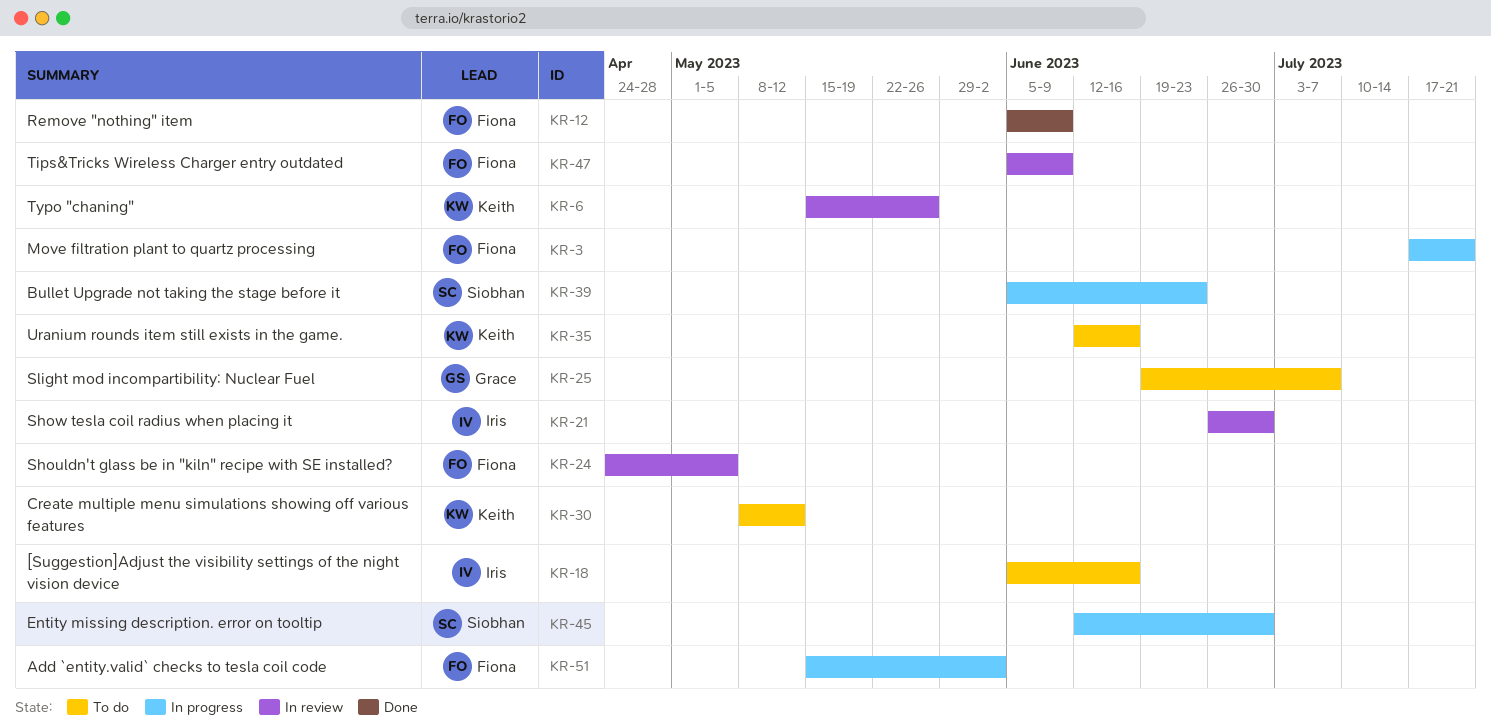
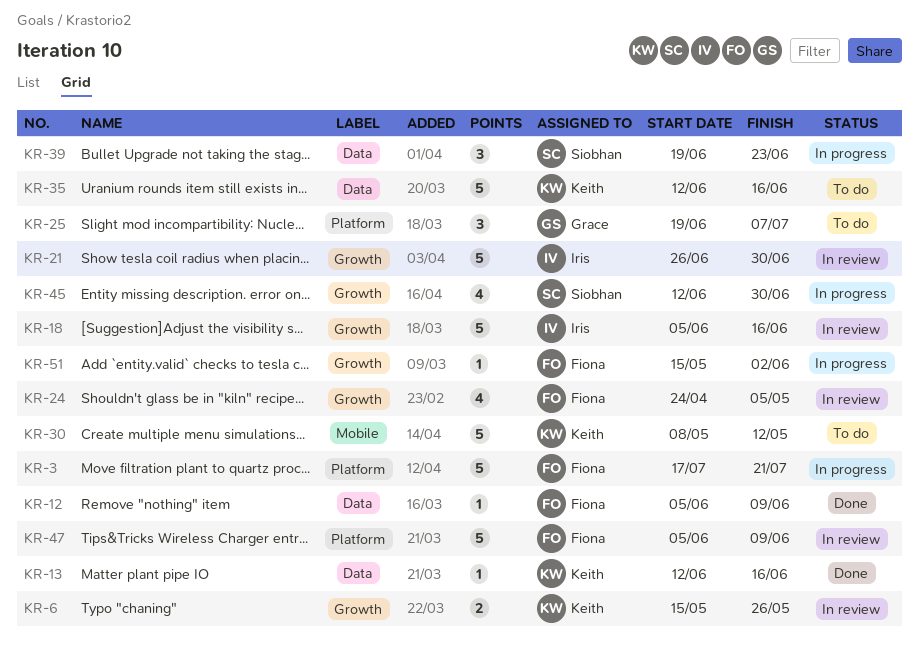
KR-13: none -> present
KR-18, status: To do -> In review
KR-39, start: Jun 5 -> Jun 19

